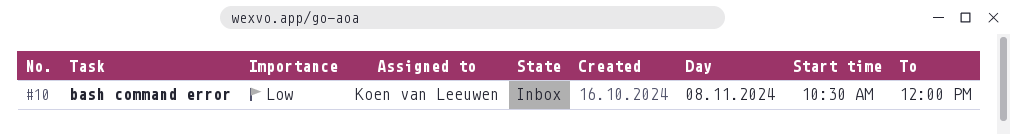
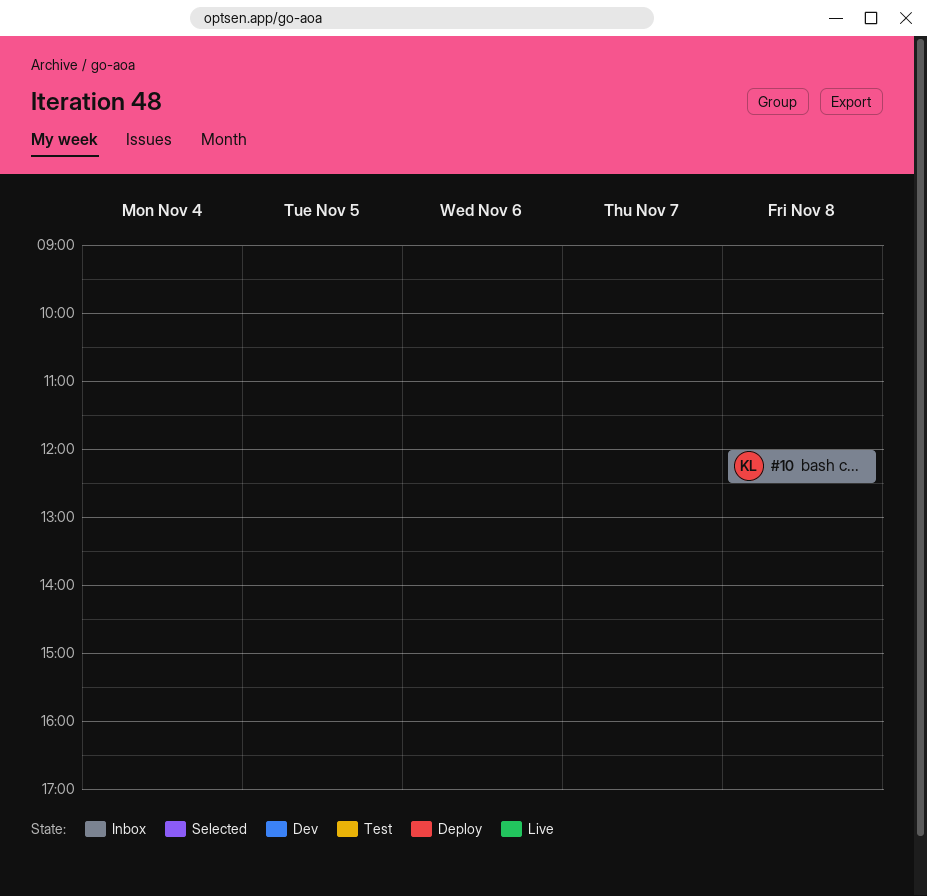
#10, begins: 10:30 -> 12:00
#10, ends: 12:00 -> 12:30

